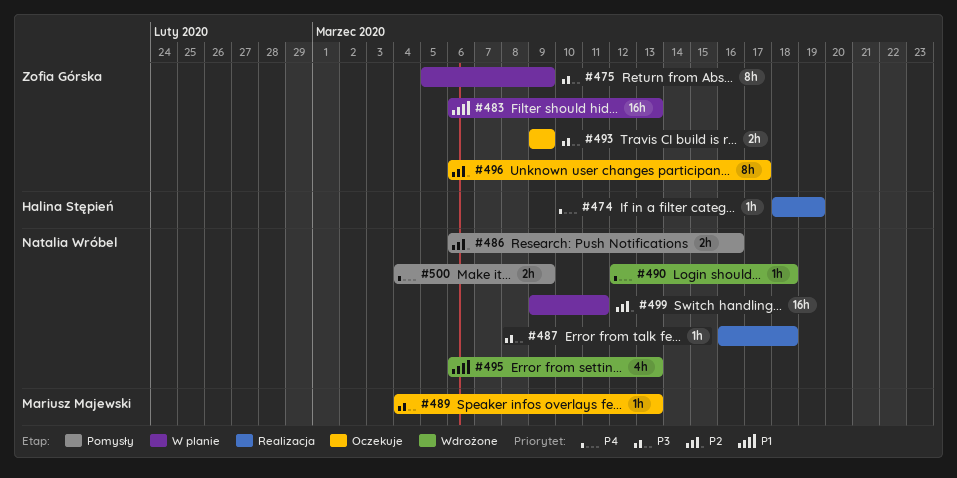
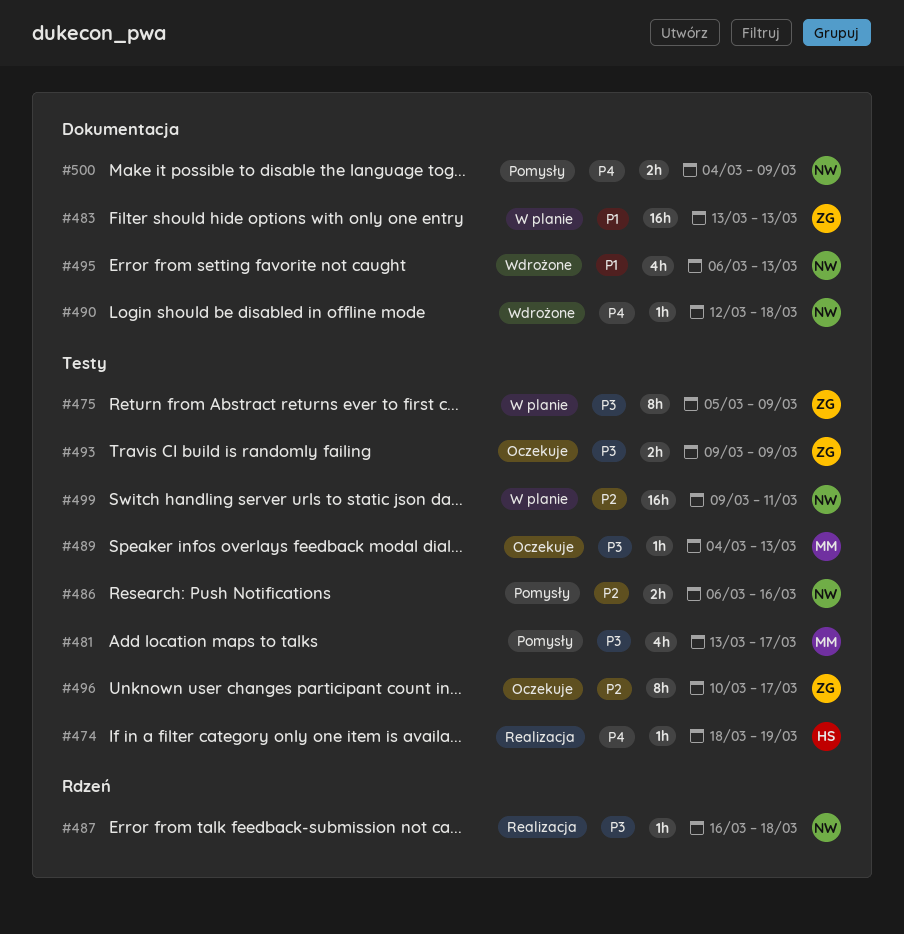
#481: none -> present
#483, start: Mar 6 -> Mar 13
#496, start: Mar 6 -> Mar 10

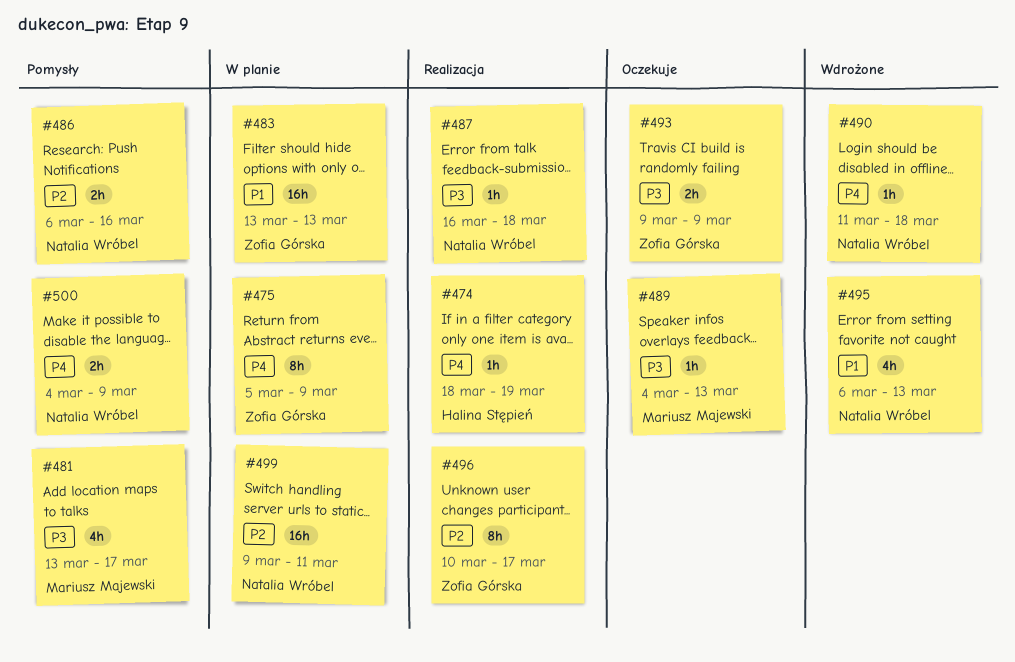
#475, priority: P3 -> P4
#490, start: Mar 12 -> Mar 11
#496, status: Oczekuje -> Realizacja

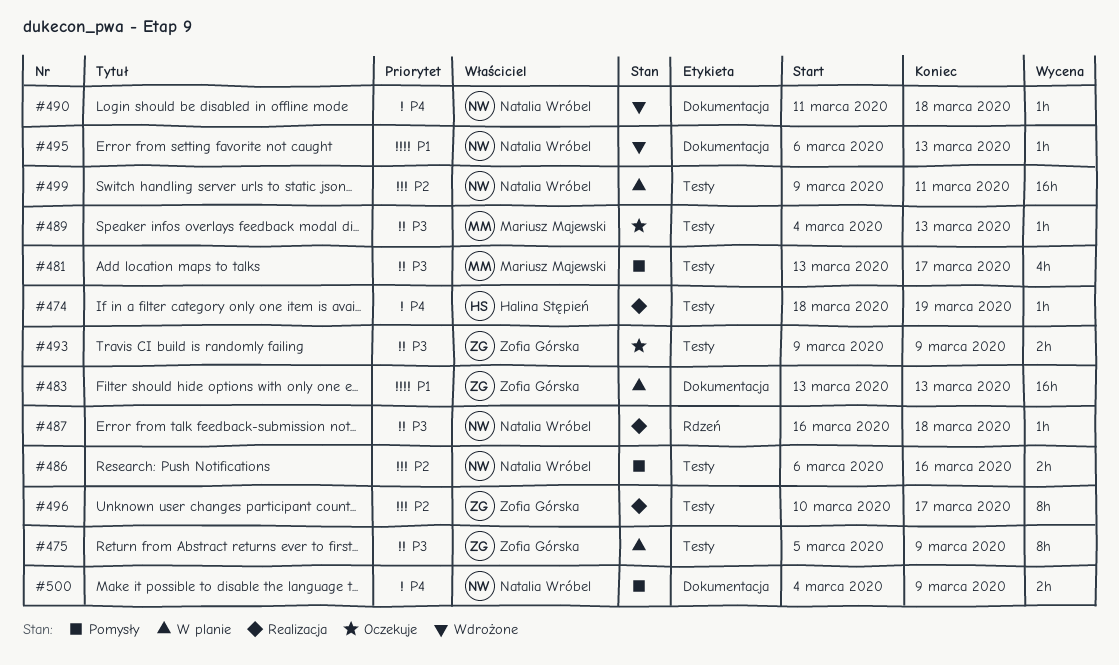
#475, priority: P4 -> P3
#495, estimate: 4h -> 1h

